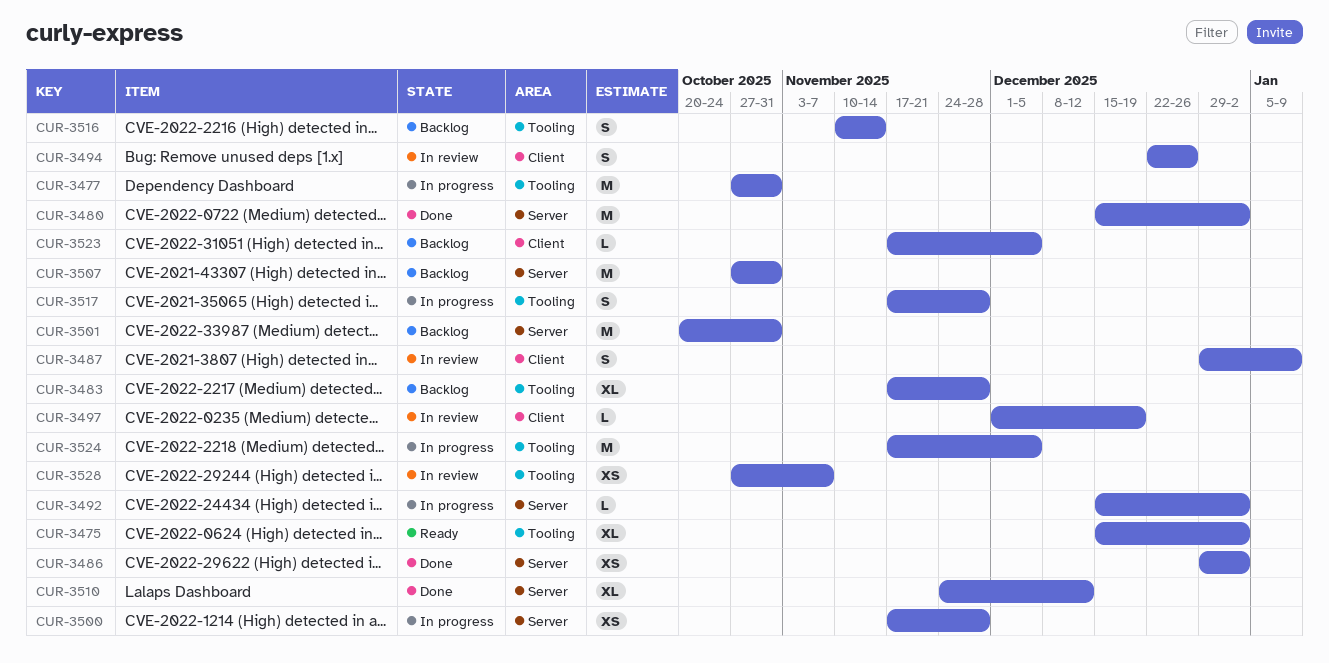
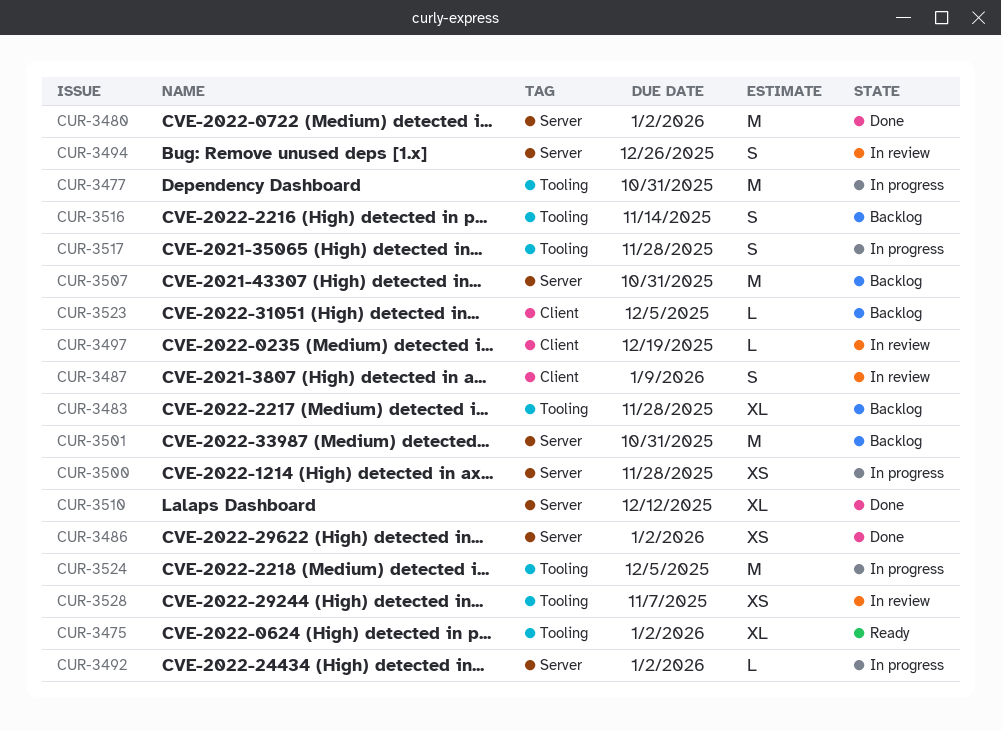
CUR-3494, label: Client -> Server

